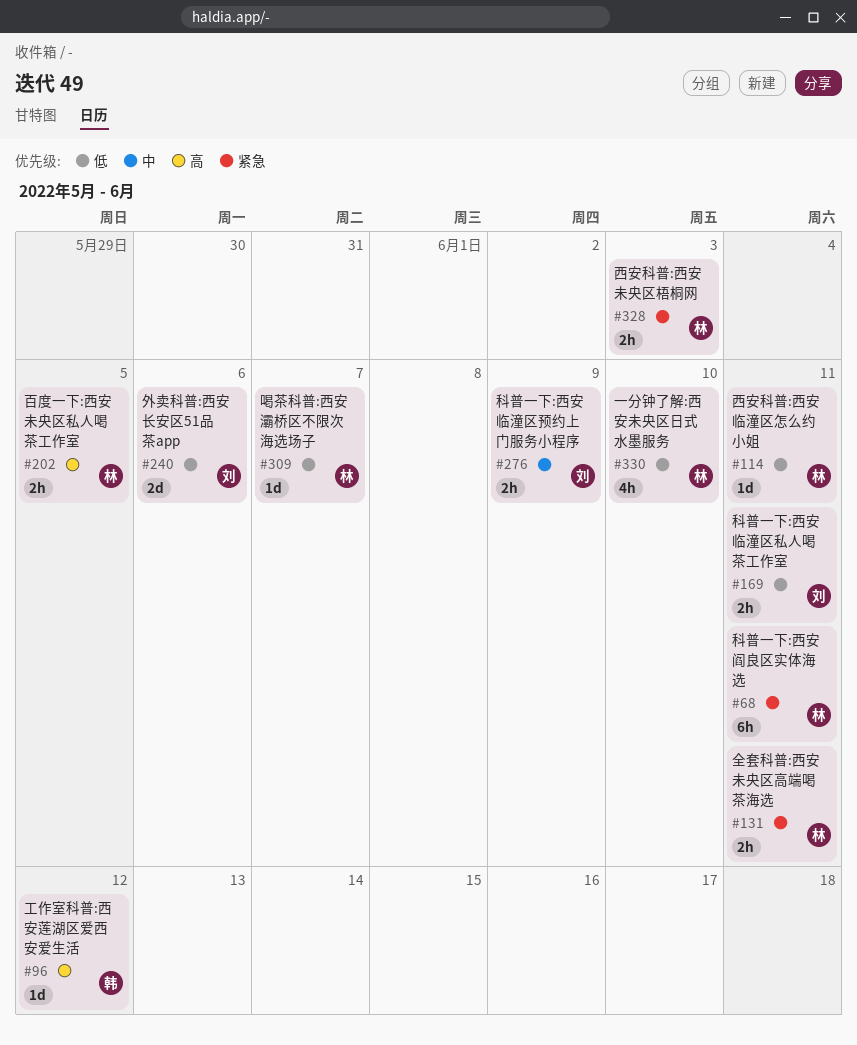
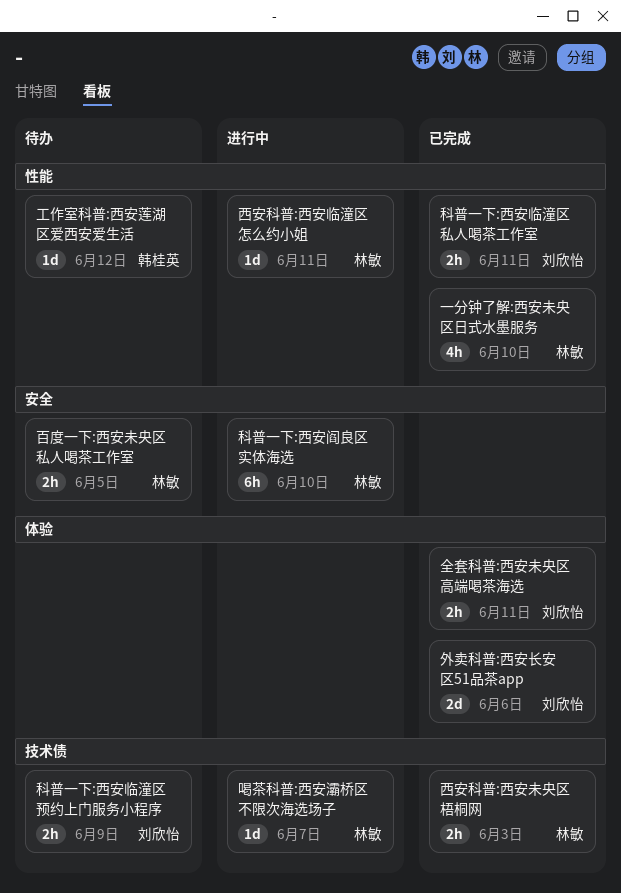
全套科普:西安未央区高端喝茶海选, owner: 林敏 -> 刘欣怡
科普一下:西安阎良区实体海选, due: Jun 11 -> Jun 10

